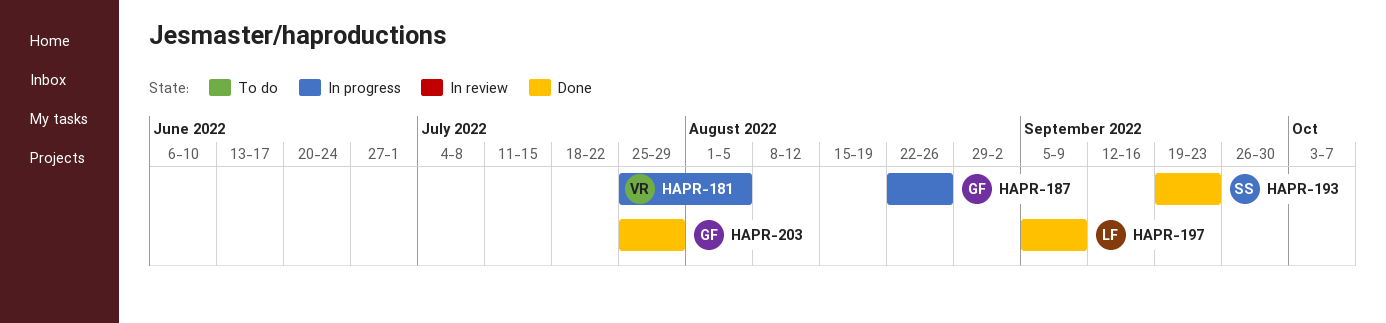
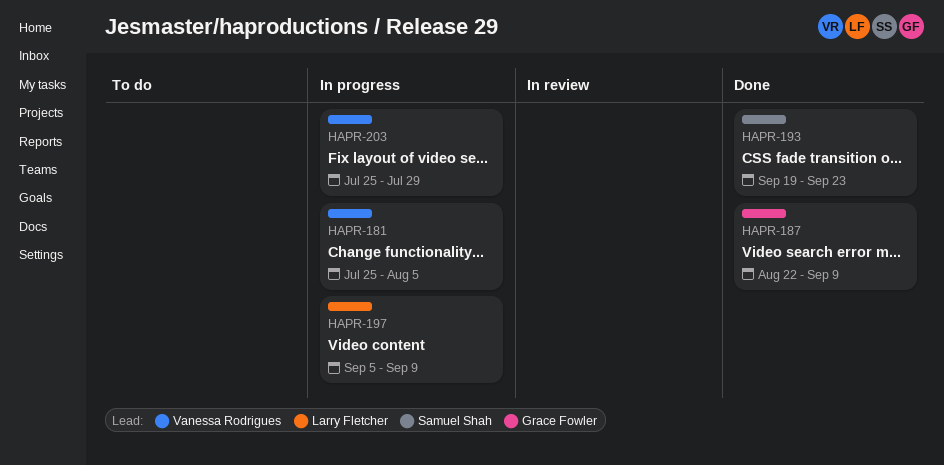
HAPR-187, status: In progress -> Done
HAPR-187, due: Aug 26 -> Sep 9
HAPR-197, status: Done -> In progress
HAPR-203, status: Done -> In progress
HAPR-203, owner: Grace Fowler -> Vanessa Rodrigues

